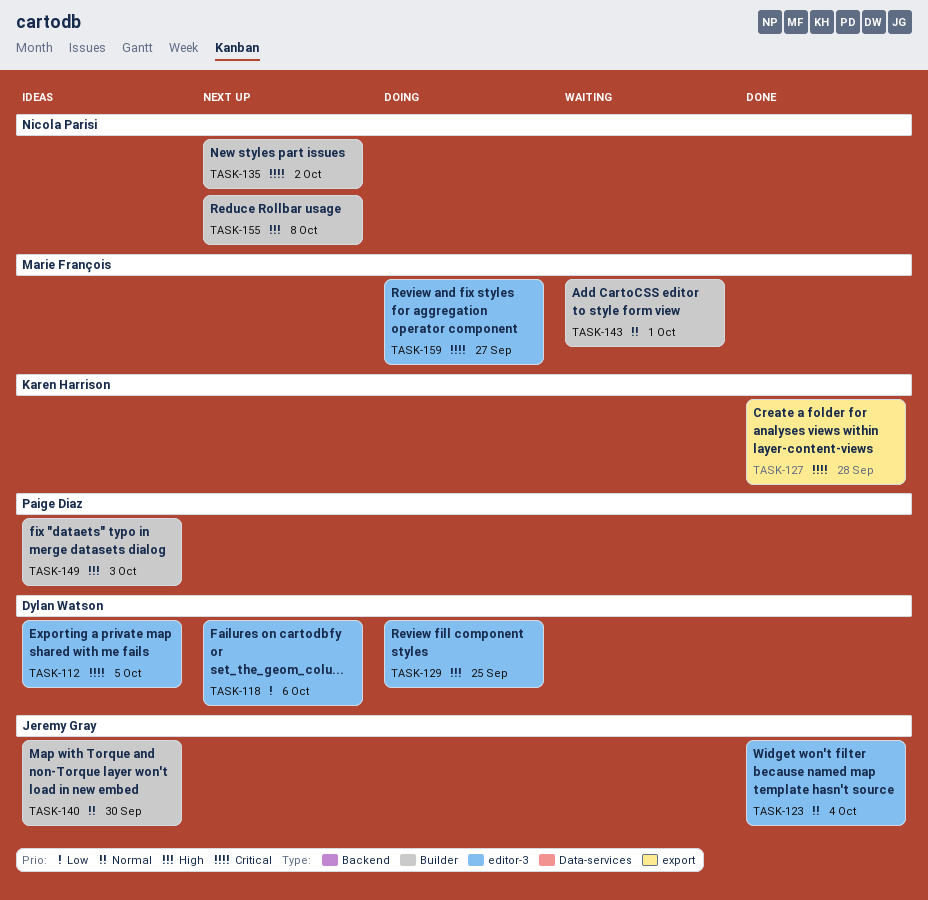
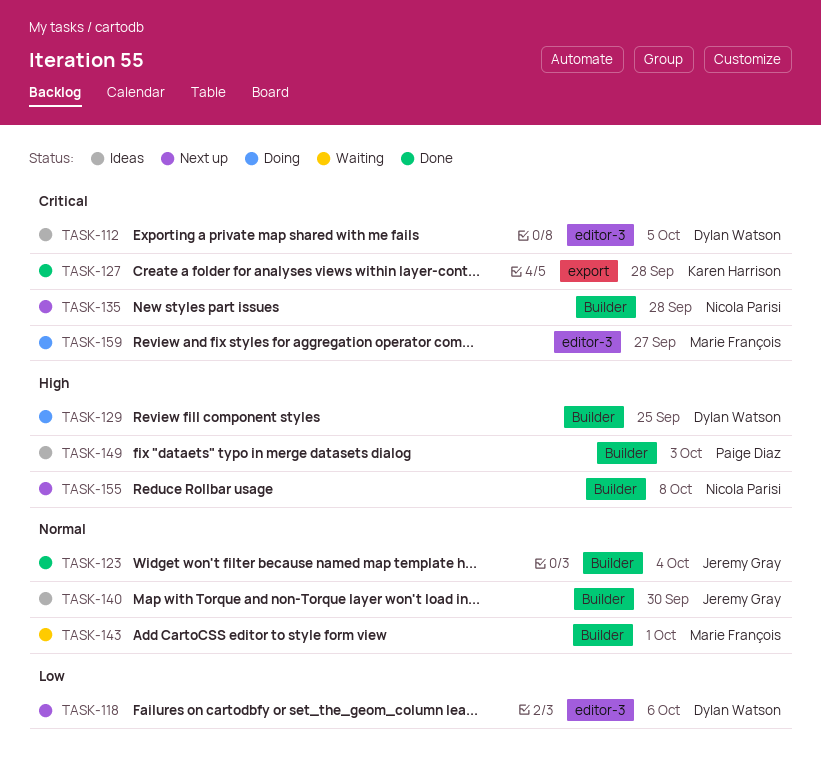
TASK-123, label: editor-3 -> Builder
TASK-129, label: editor-3 -> Builder
TASK-135, due: Oct 2 -> Sep 28

